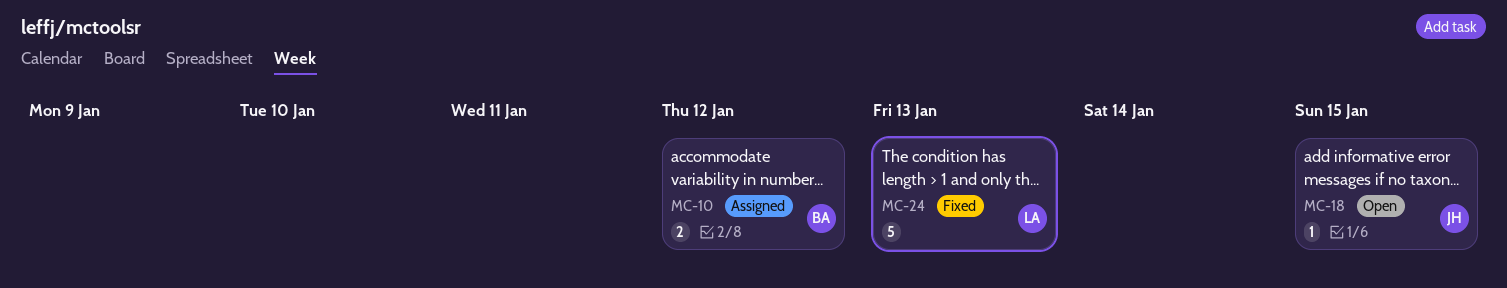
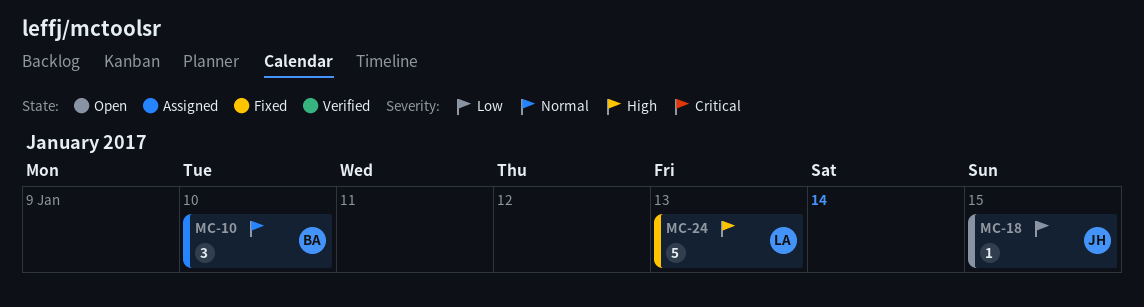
MC-10, estimate: 2 -> 3
MC-10, due: Jan 12 -> Jan 10

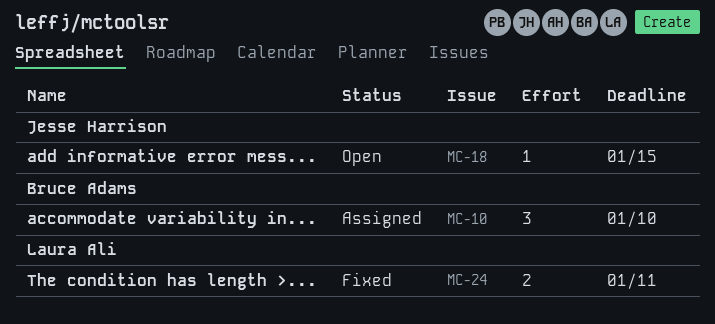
MC-24, estimate: 5 -> 2
MC-24, due: Jan 13 -> Jan 11

